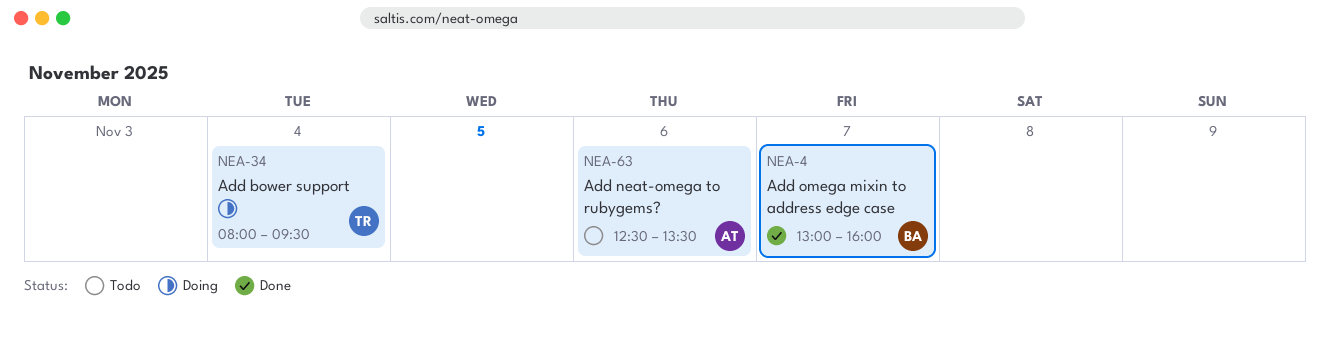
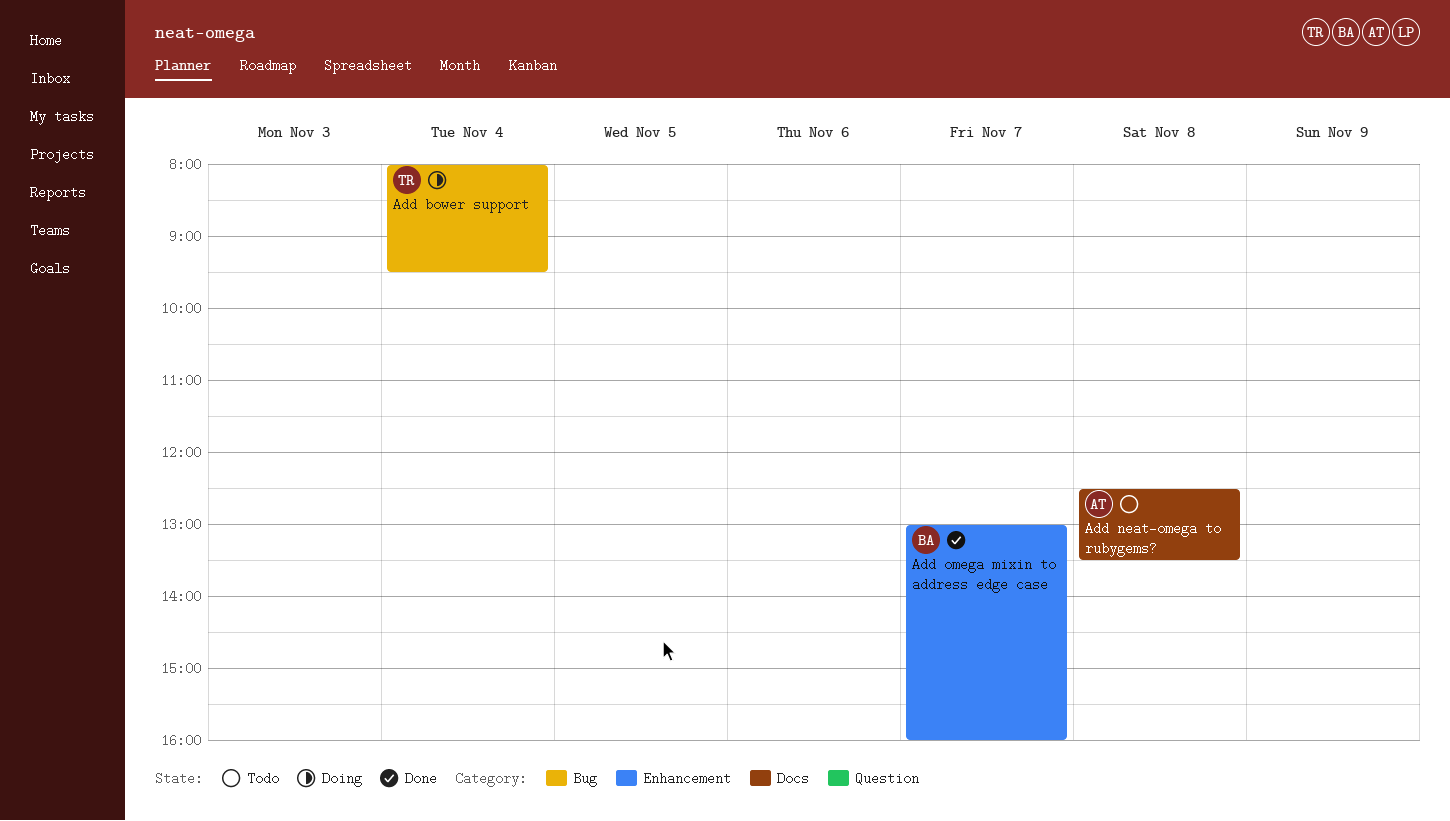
Add neat-omega to rubygems?, day: Nov 6 -> Nov 8

